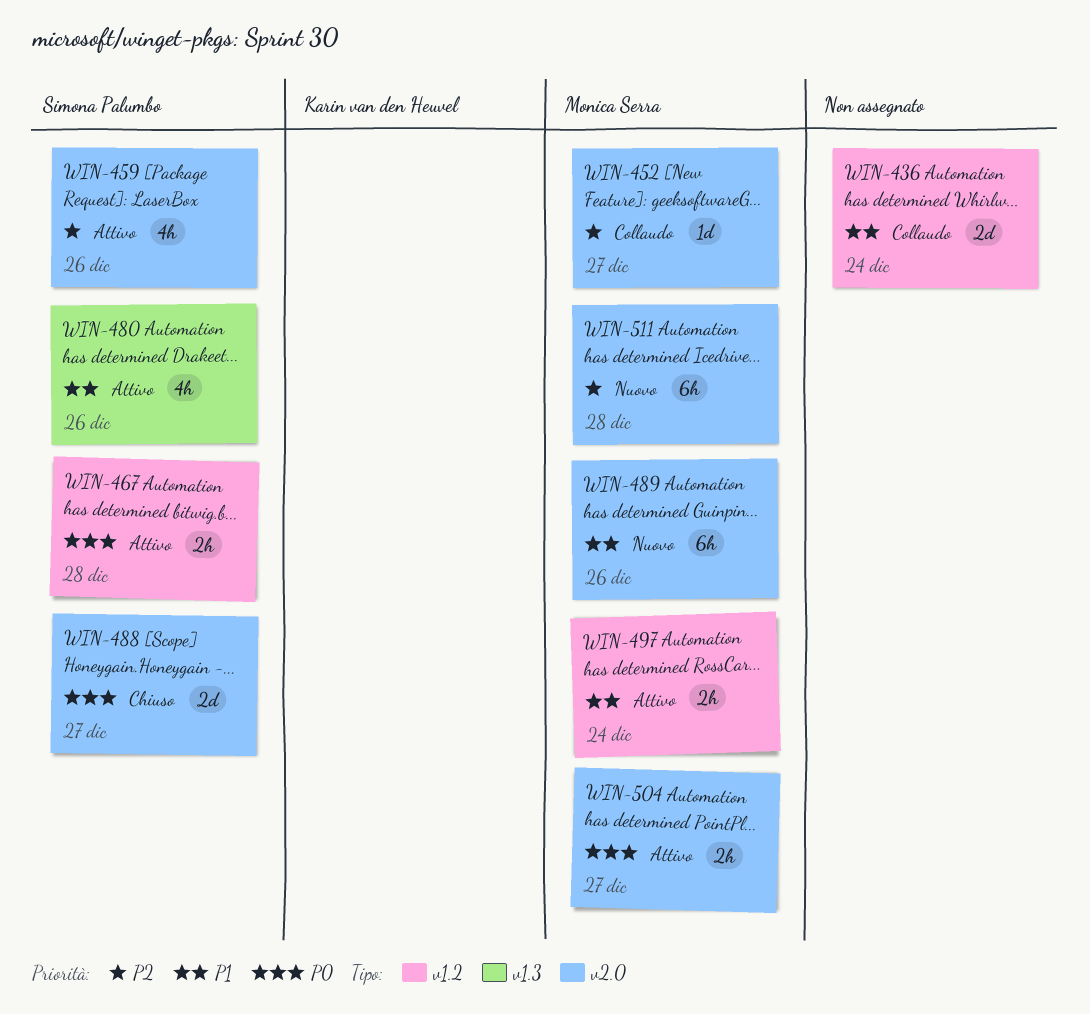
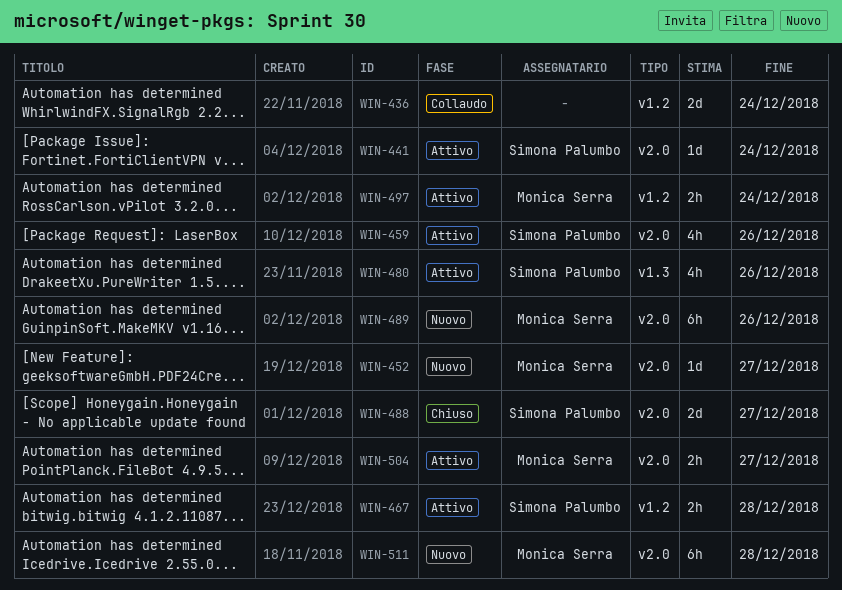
WIN-441: none -> present
WIN-452, status: Collaudo -> Nuovo

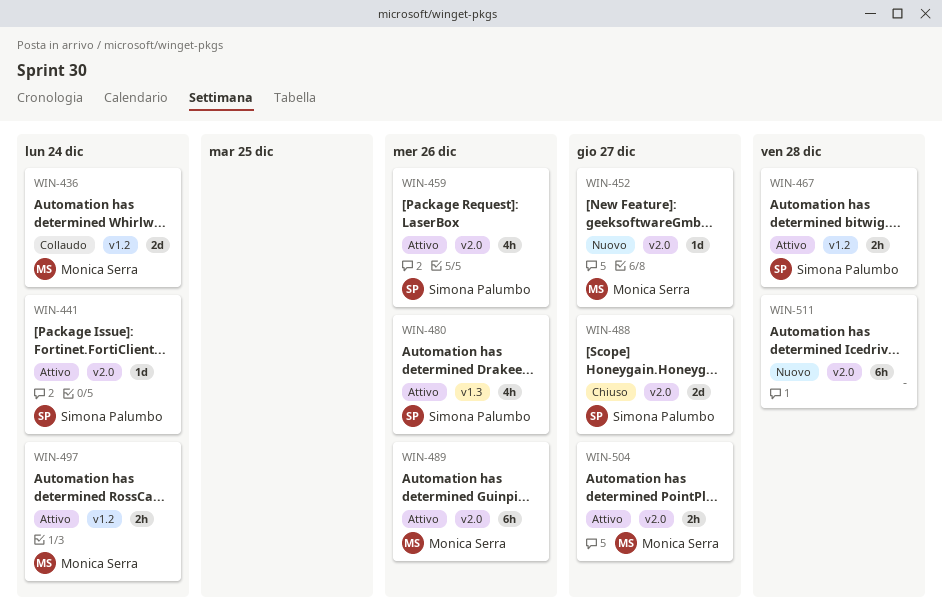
WIN-436, owner: none -> Monica Serra
WIN-489, status: Nuovo -> Attivo
WIN-511, owner: Monica Serra -> none

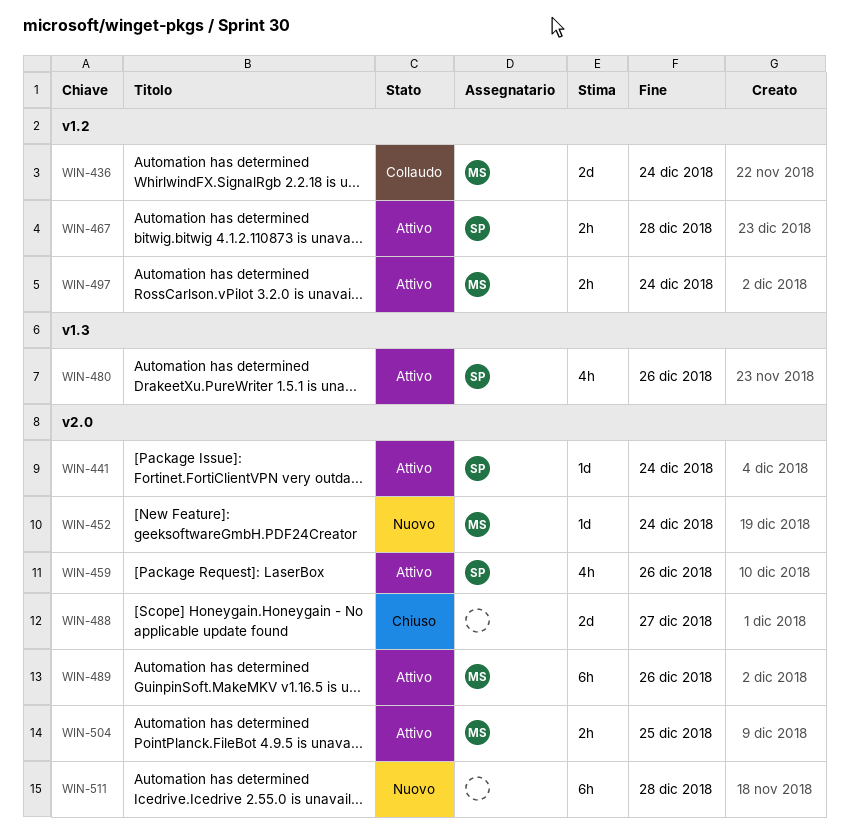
WIN-452, due: Dec 27 -> Dec 24
WIN-488, owner: Simona Palumbo -> none
WIN-504, due: Dec 27 -> Dec 25

